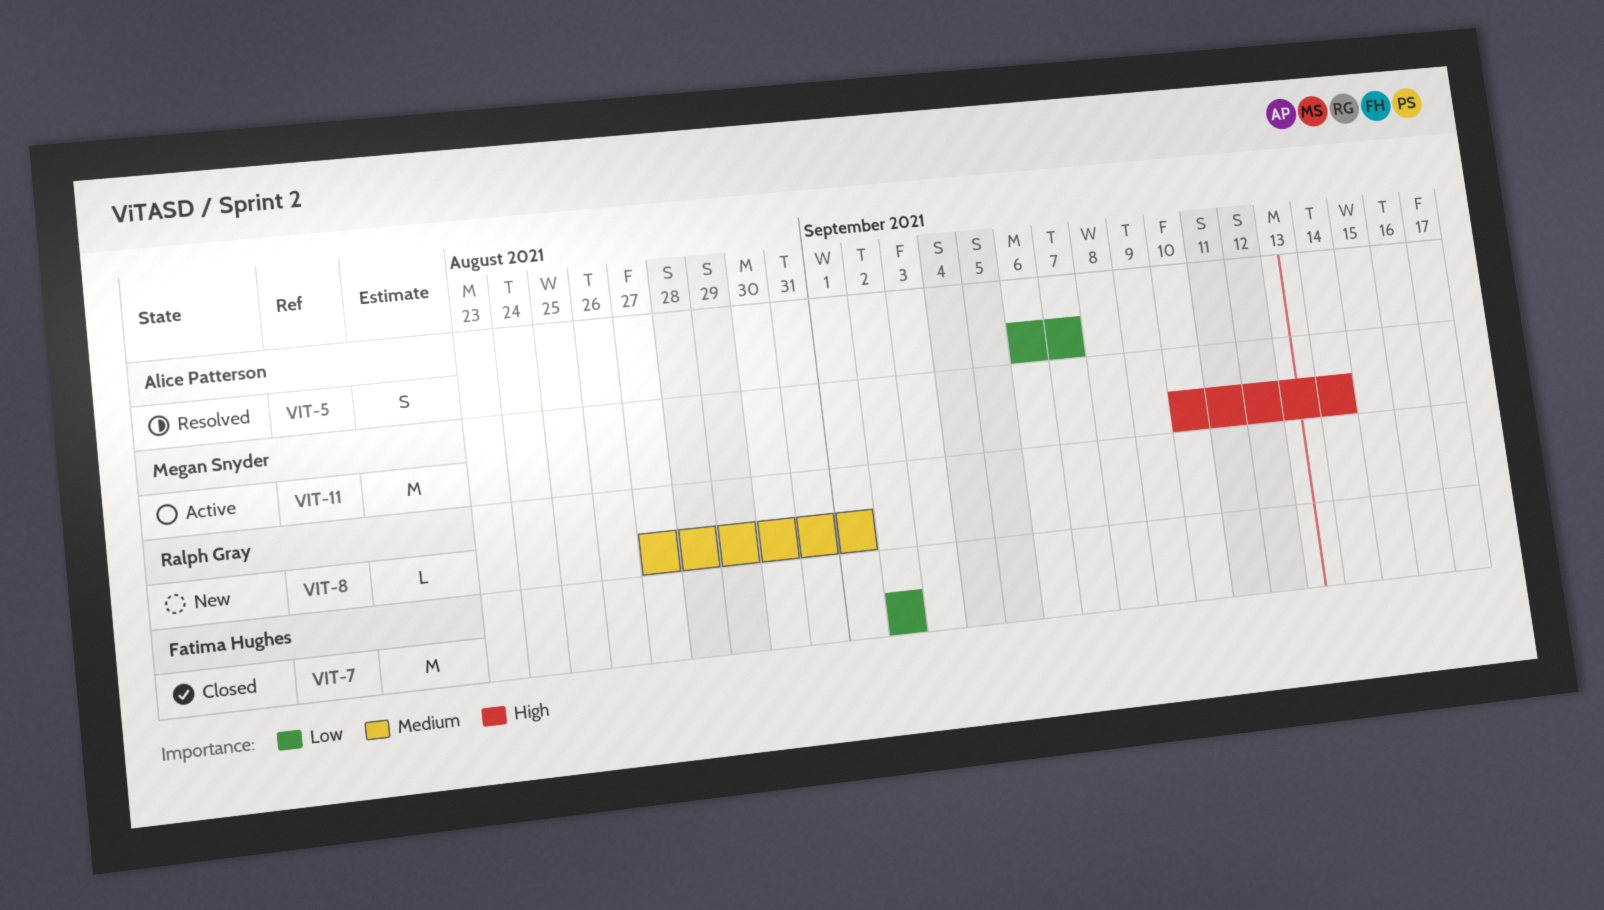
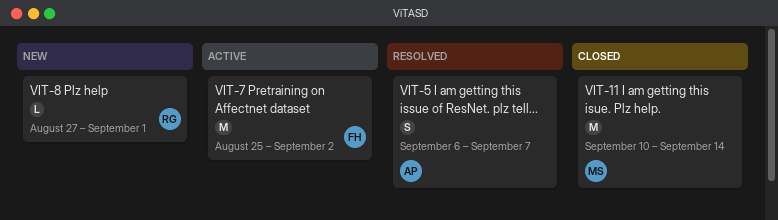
VIT-7, status: Closed -> Active
VIT-7, start: Sep 2 -> Aug 25
VIT-11, status: Active -> Closed

